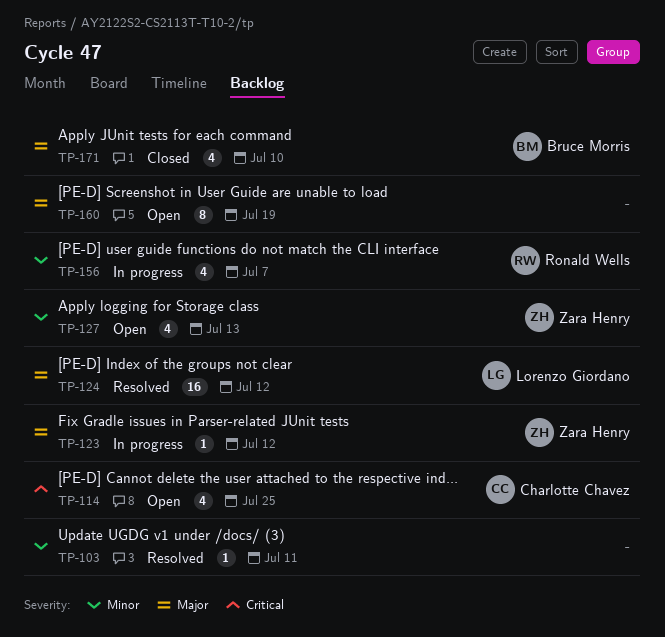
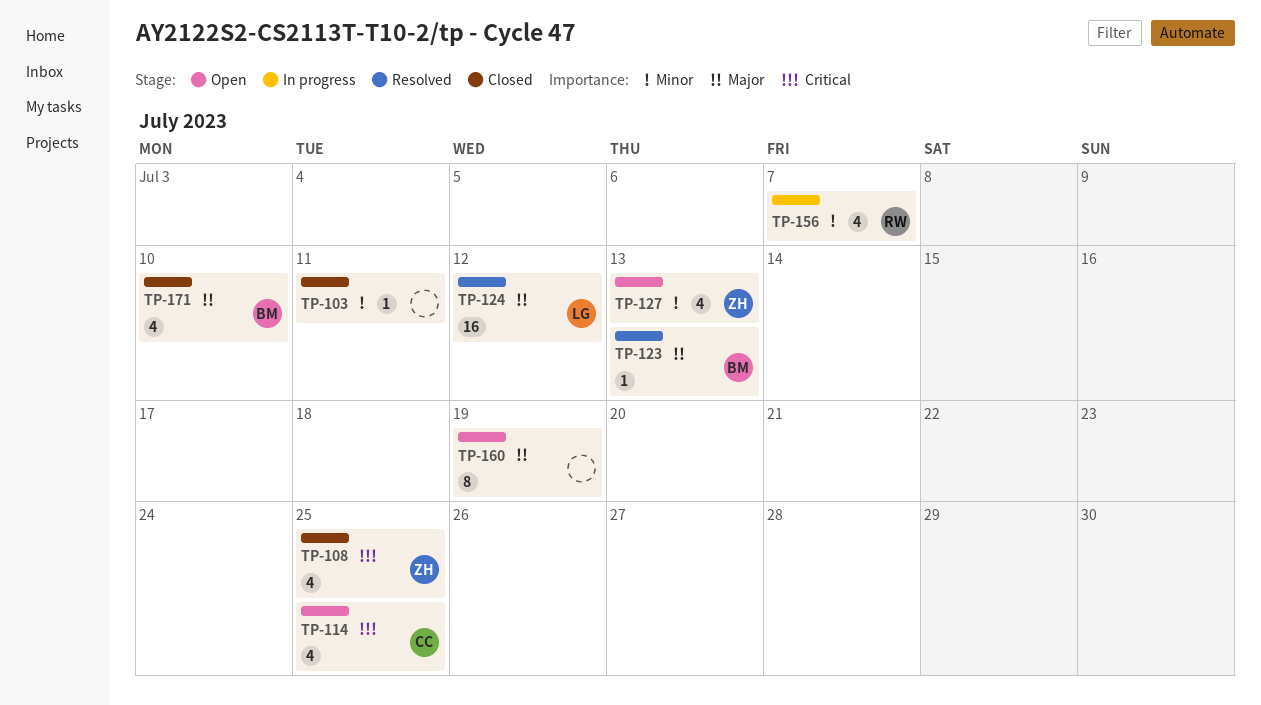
TP-103, status: Resolved -> Closed
TP-108: none -> present
TP-123, status: In progress -> Resolved
TP-123, owner: Zara Henry -> Bruce Morris
TP-123, due: Jul 12 -> Jul 13

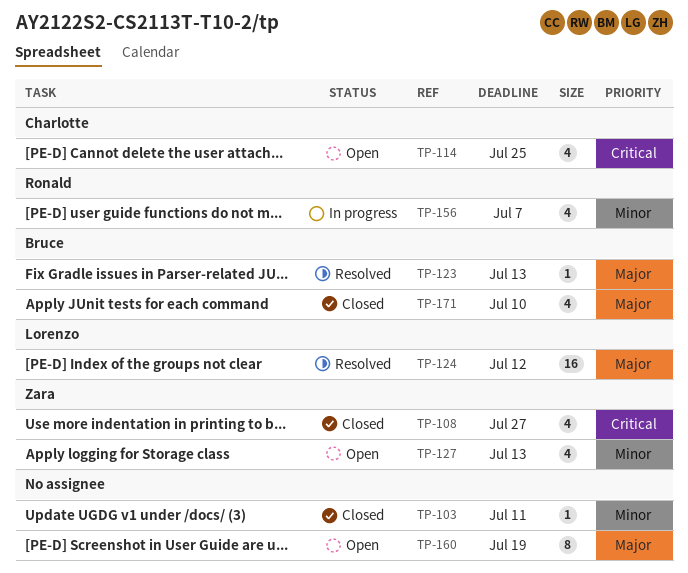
TP-108, due: Jul 25 -> Jul 27

